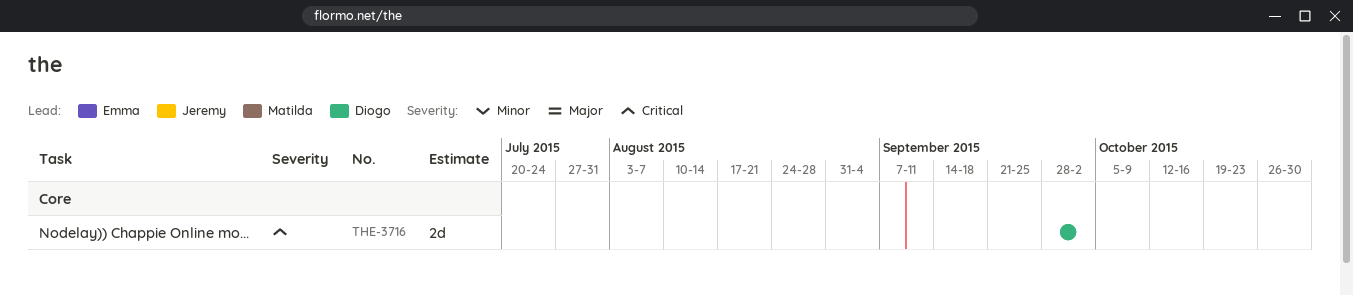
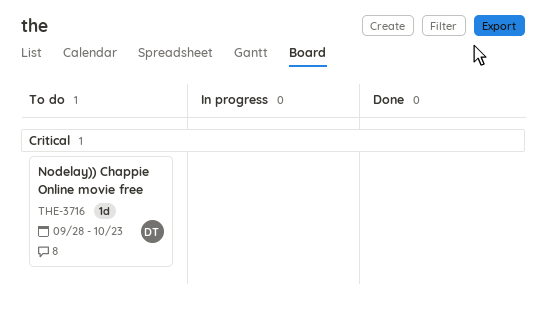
THE-3716, estimate: 2d -> 1d
THE-3716, due: Oct 2 -> Oct 23

